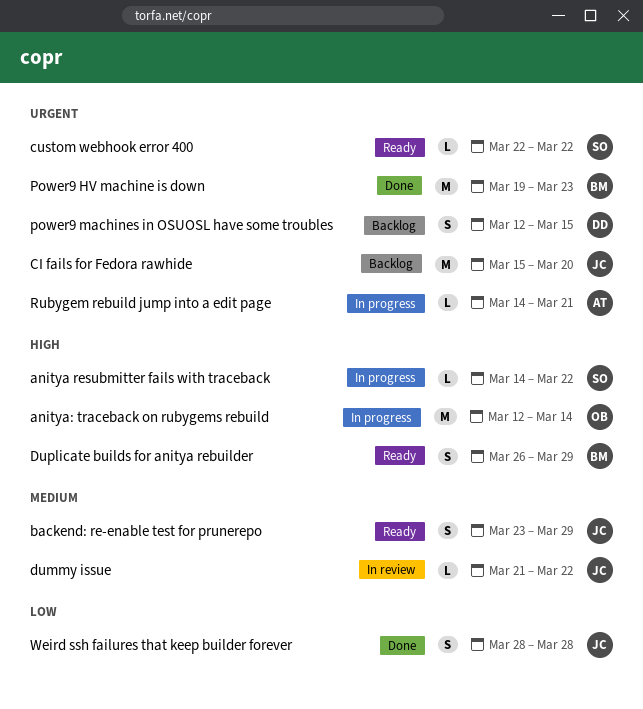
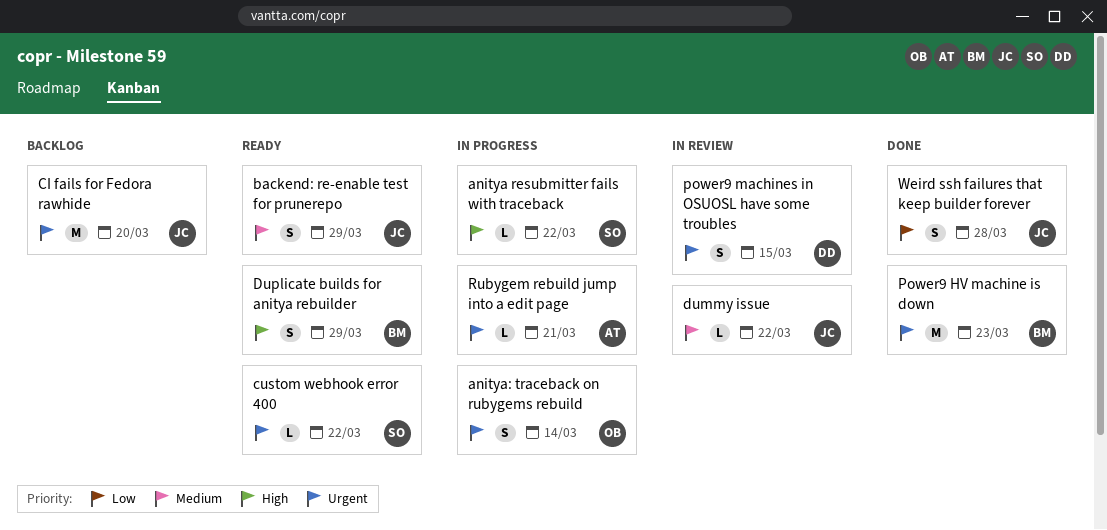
anitya: traceback on rubygems rebuild, priority: High -> Urgent
anitya: traceback on rubygems rebuild, estimate: M -> S
power9 machines in OSUOSL have some troubles, status: Backlog -> In review

